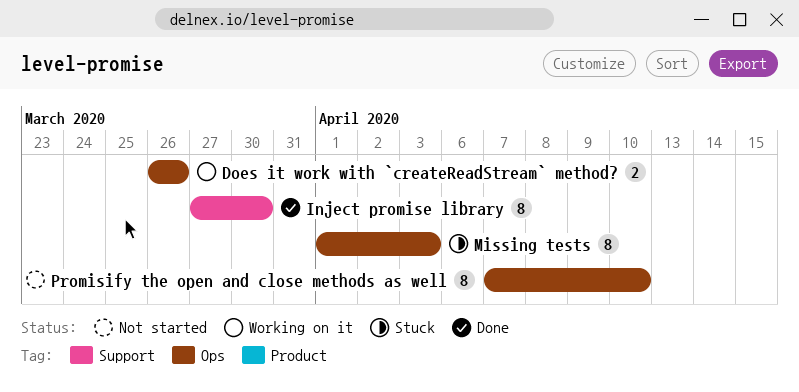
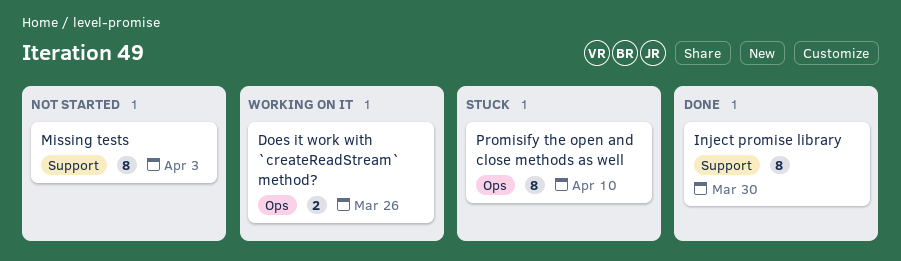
Missing tests, status: Stuck -> Not started
Missing tests, label: Ops -> Support
Promisify the open and close methods as well, status: Not started -> Stuck

